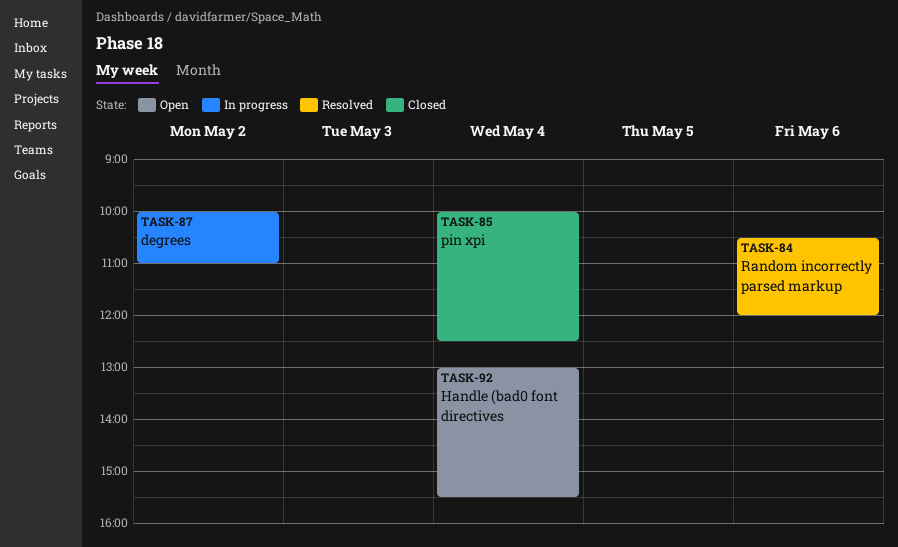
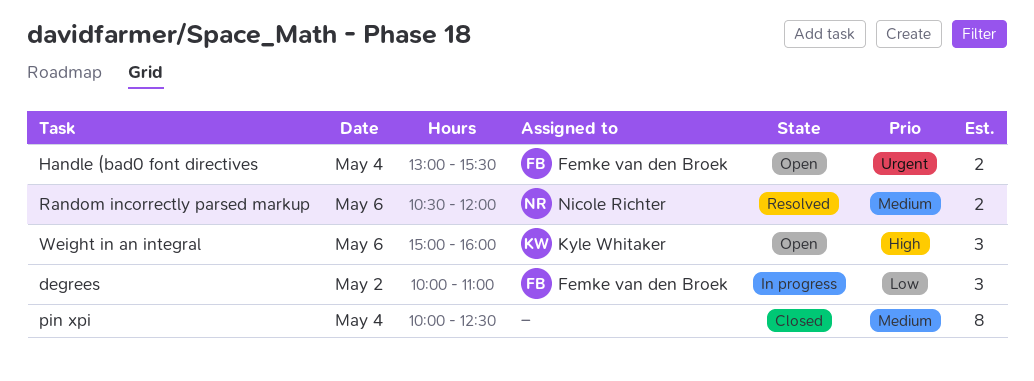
Weight in an integral: none -> present

